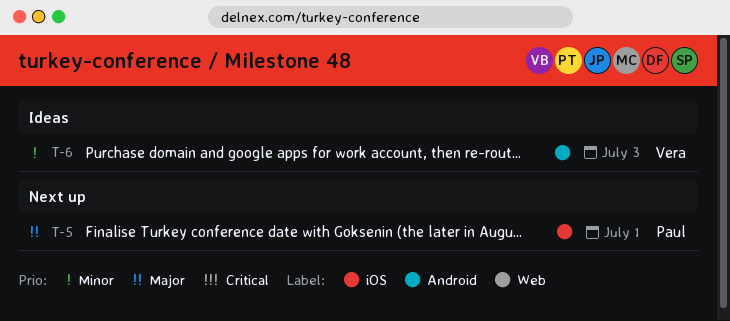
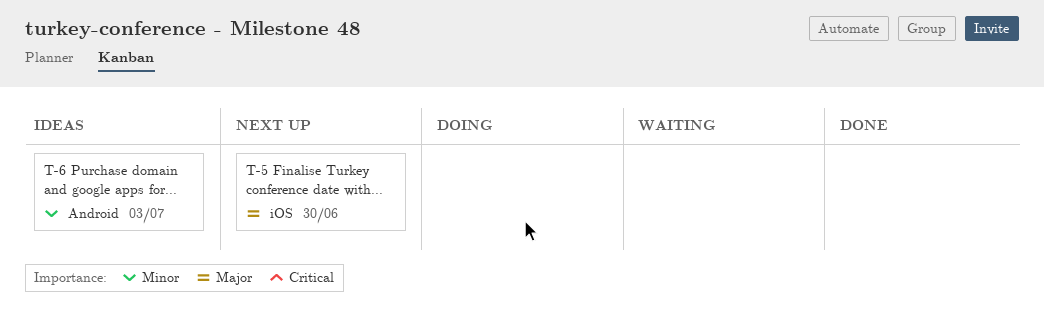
T-5, due: Jul 1 -> Jun 30

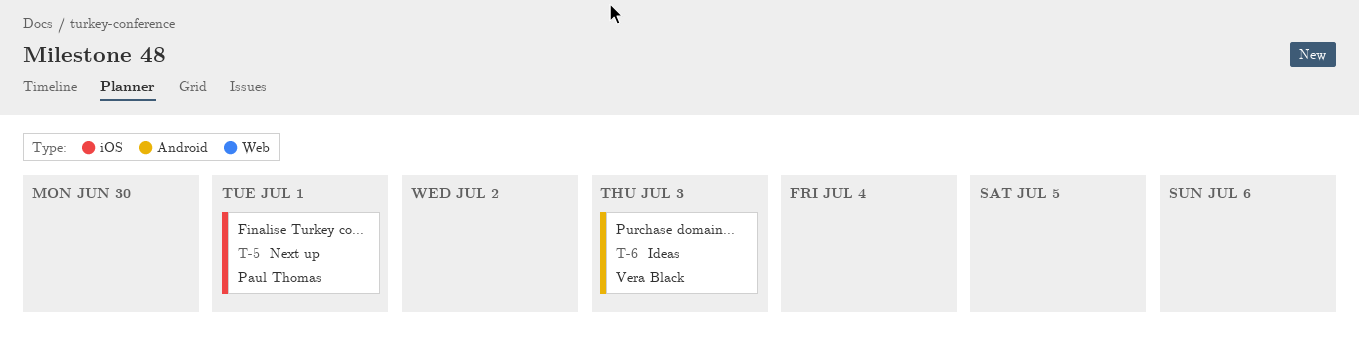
T-5, due: Jun 30 -> Jul 1

